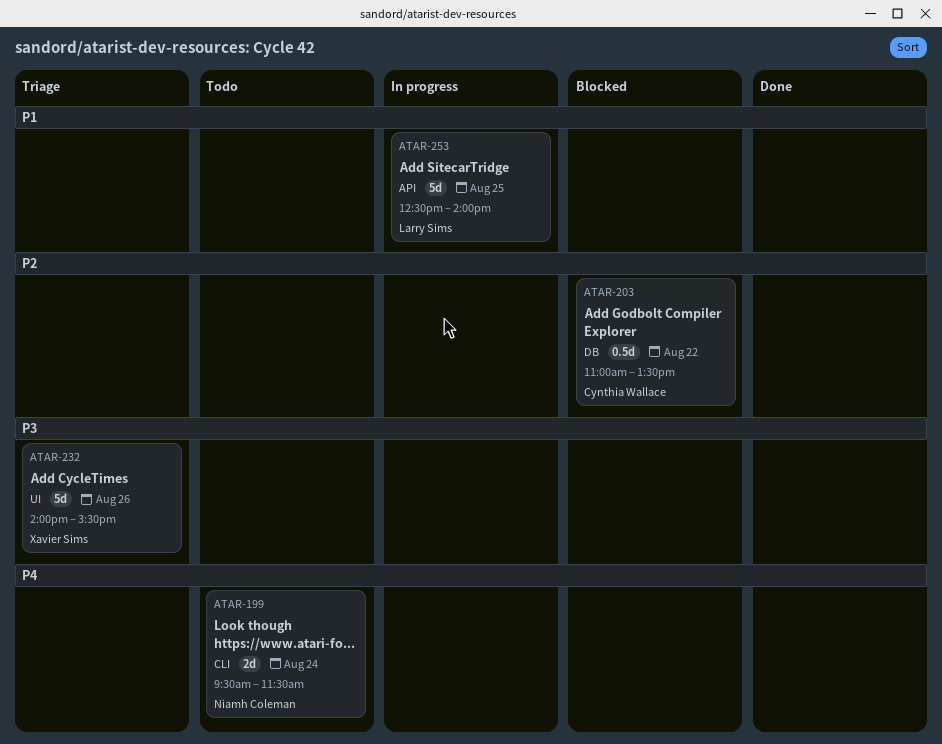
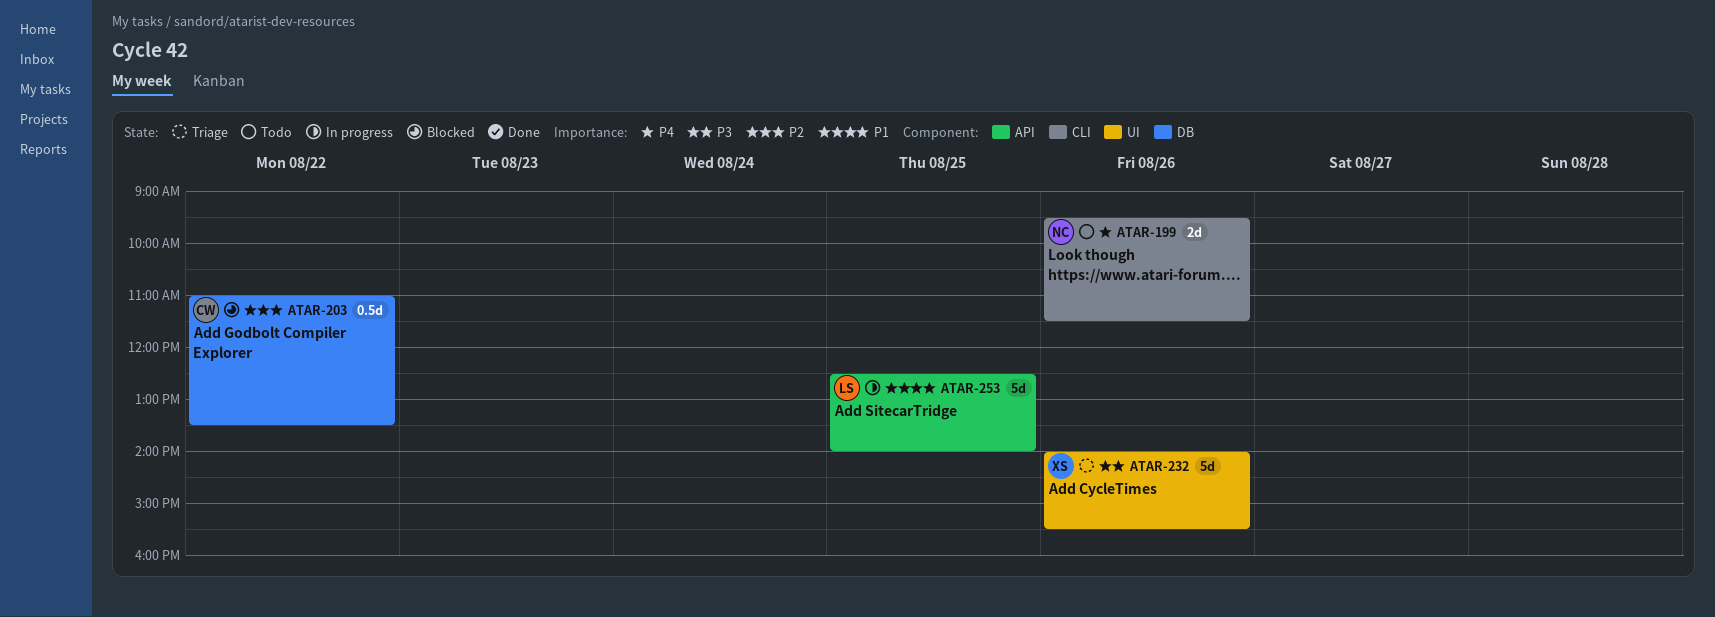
ATAR-199, day: Aug 24 -> Aug 26

